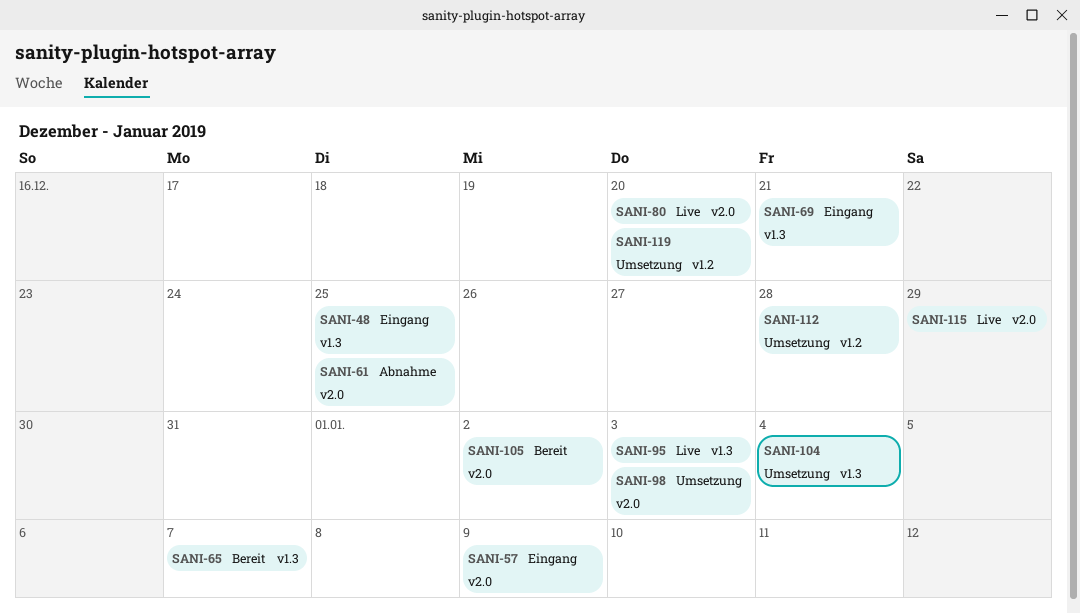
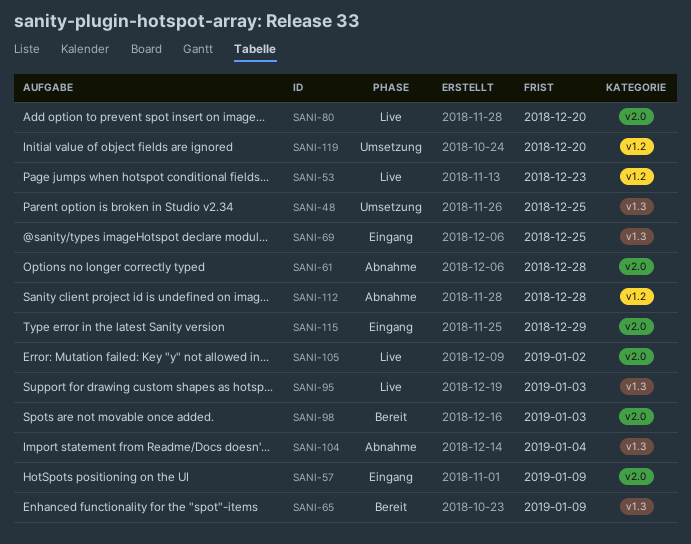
SANI-48, status: Eingang -> Umsetzung
SANI-53: none -> present
SANI-61, due: Dec 25 -> Dec 28
SANI-65, due: Jan 7 -> Jan 9
SANI-69, due: Dec 21 -> Dec 25
SANI-98, status: Umsetzung -> Bereit
SANI-104, status: Umsetzung -> Abnahme
SANI-105, status: Bereit -> Live
SANI-112, status: Umsetzung -> Abnahme
SANI-115, status: Live -> Eingang

